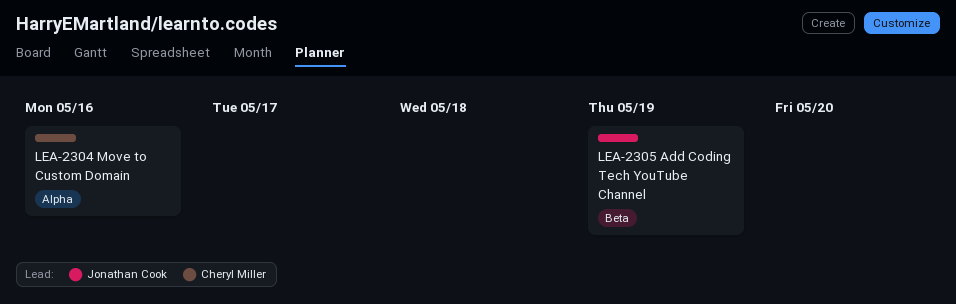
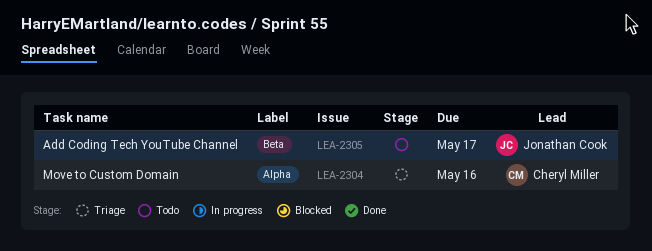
LEA-2305, due: May 19 -> May 17

